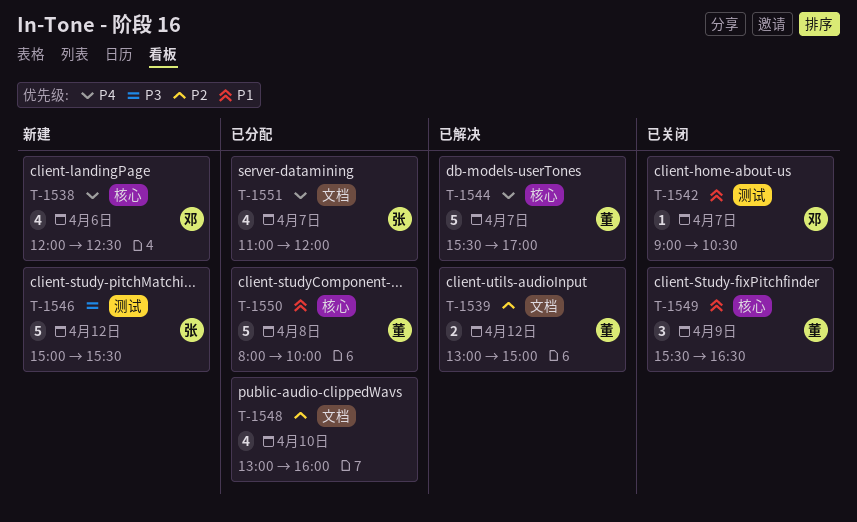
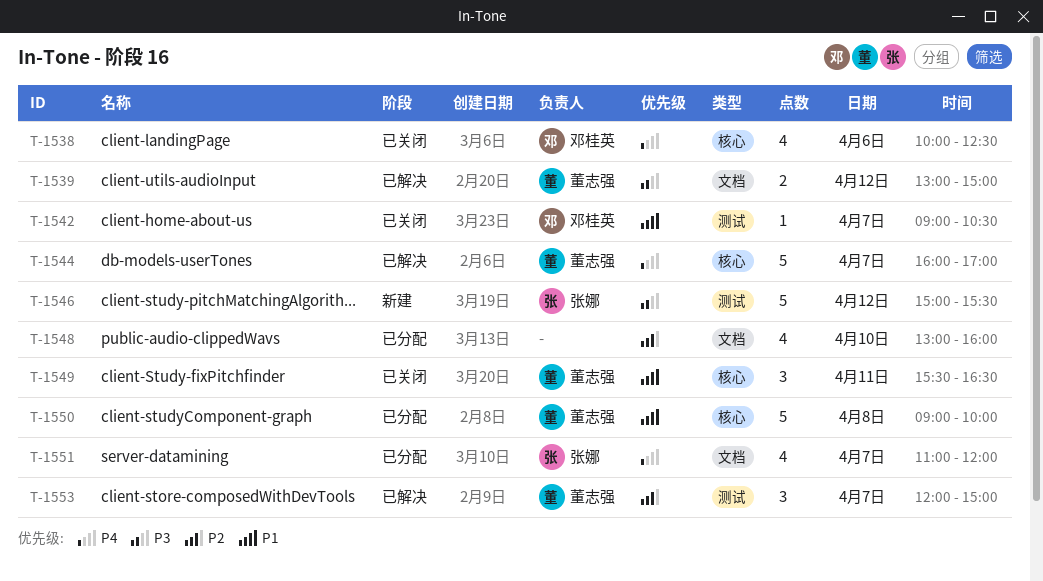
T-1538, status: 新建 -> 已关闭
T-1538, begins: 12:00 -> 10:00
T-1539, priority: P2 -> P3
T-1544, begins: 15:30 -> 16:00
T-1549, day: Apr 9 -> Apr 11
T-1550, begins: 08:00 -> 09:00
T-1553: none -> present

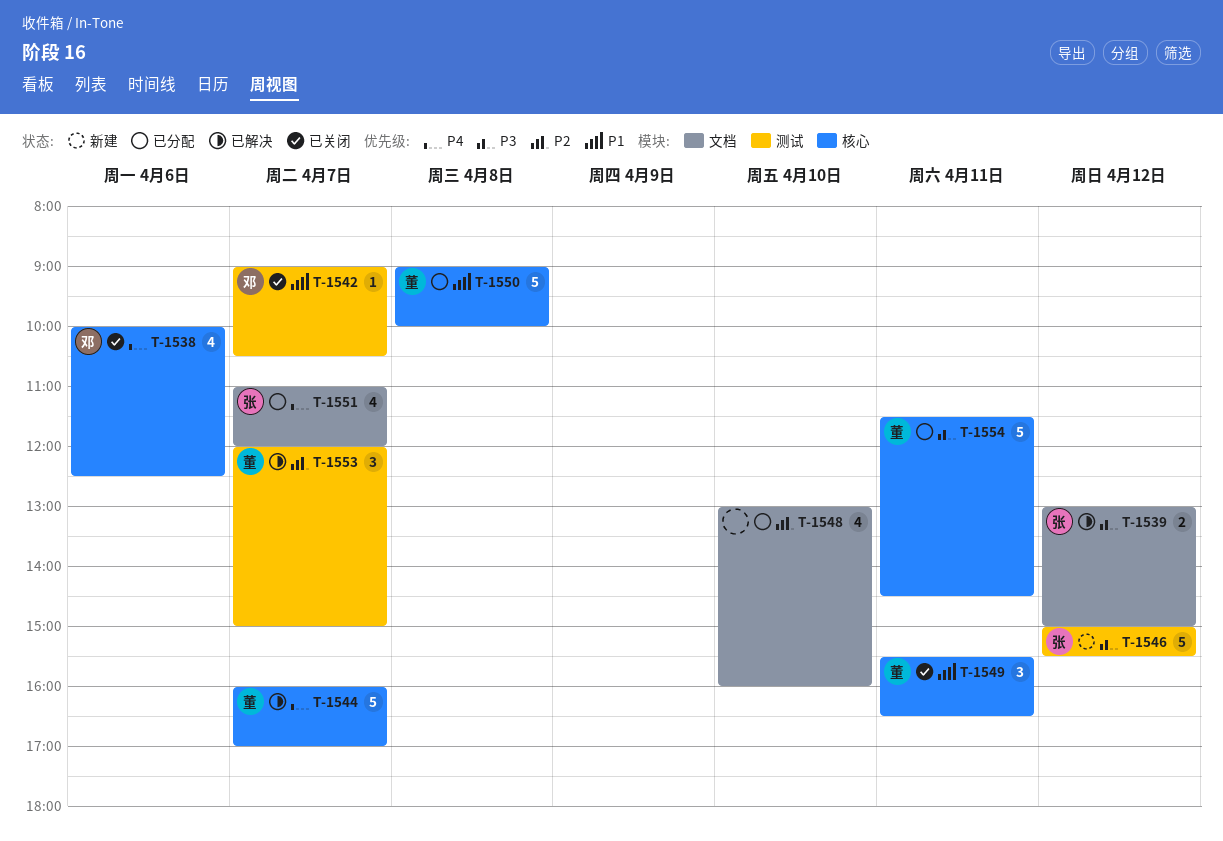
T-1539, owner: 董志强 -> 张娜
T-1554: none -> present

